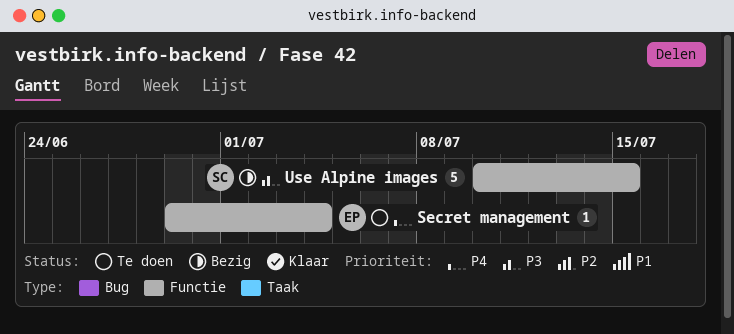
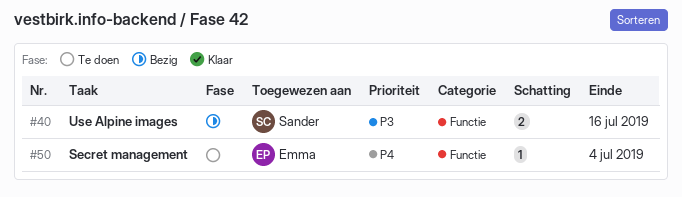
Use Alpine images, estimate: 5 -> 2
Use Alpine images, due: Jul 15 -> Jul 16

